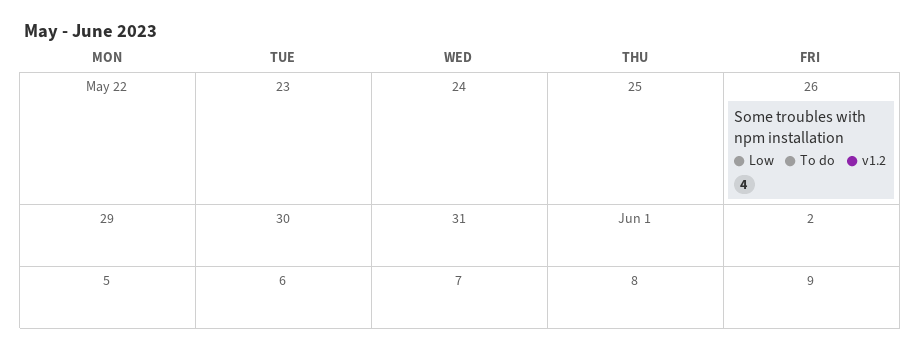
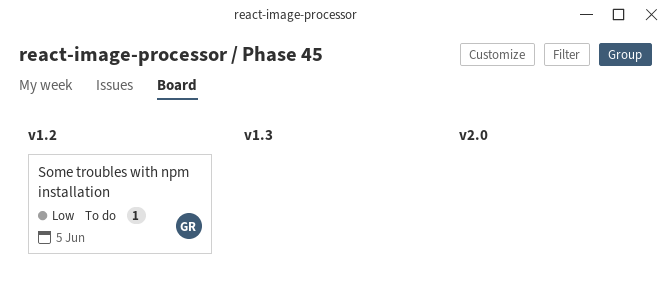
Some troubles with npm installation, estimate: 4 -> 1
Some troubles with npm installation, due: May 26 -> Jun 5

